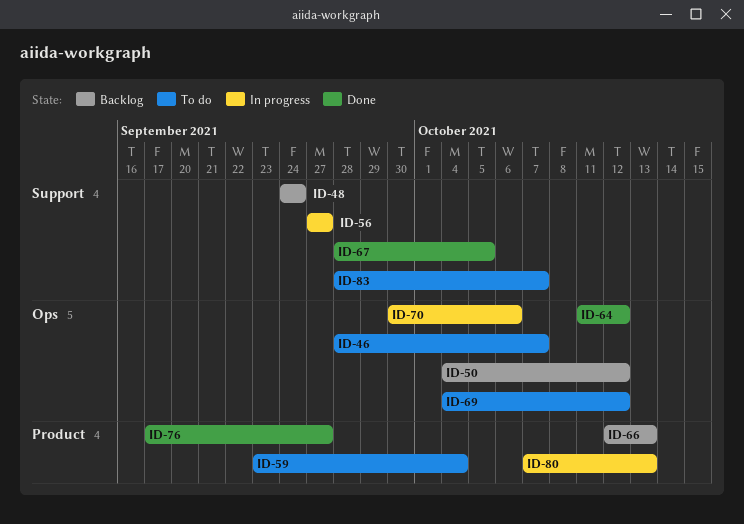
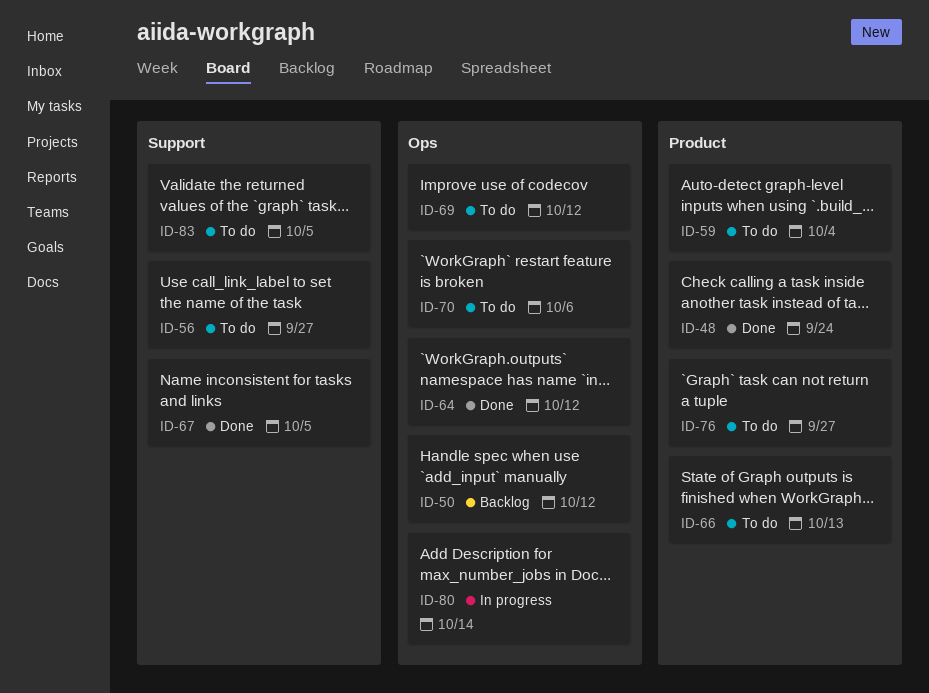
ID-46: present -> none
ID-48, status: Backlog -> Done
ID-48, label: Support -> Product
ID-56, status: In progress -> To do
ID-66, status: Backlog -> To do
ID-70, status: In progress -> To do
ID-76, status: Done -> To do
ID-80, label: Product -> Ops
ID-80, due: Oct 13 -> Oct 14
ID-83, due: Oct 7 -> Oct 5

